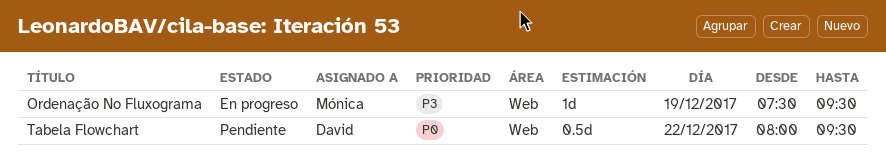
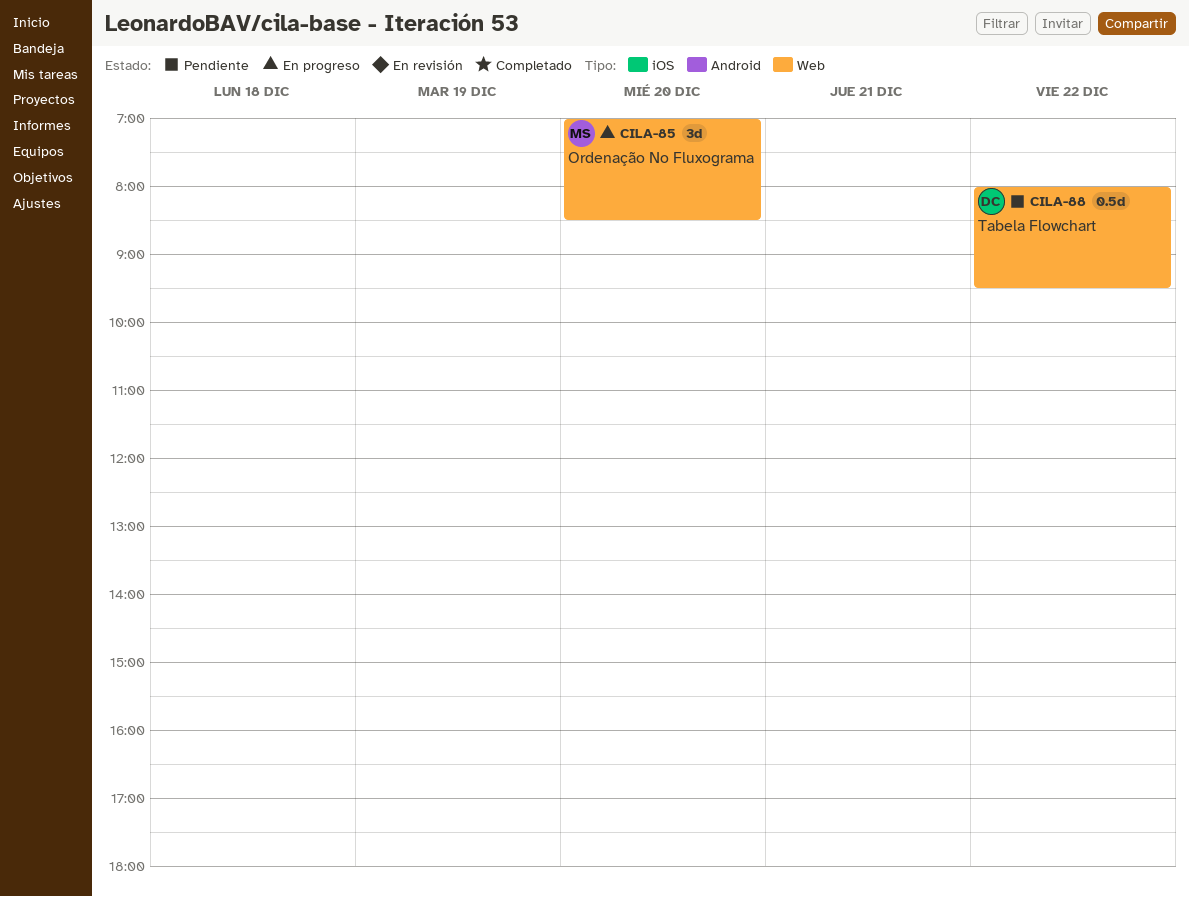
Ordenação No Fluxograma, estimate: 1d -> 3d
Ordenação No Fluxograma, day: Dec 19 -> Dec 20
Ordenação No Fluxograma, begins: 07:30 -> 07:00
Ordenação No Fluxograma, ends: 09:30 -> 08:30

